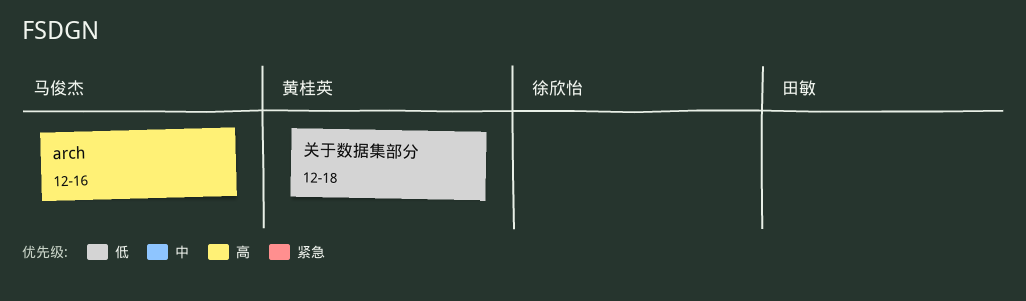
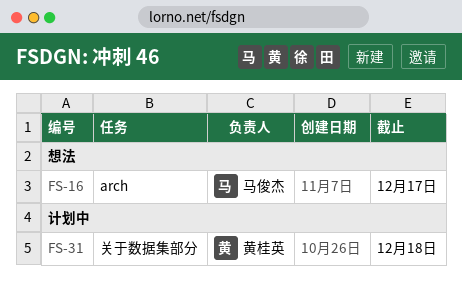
arch, due: Dec 16 -> Dec 17

